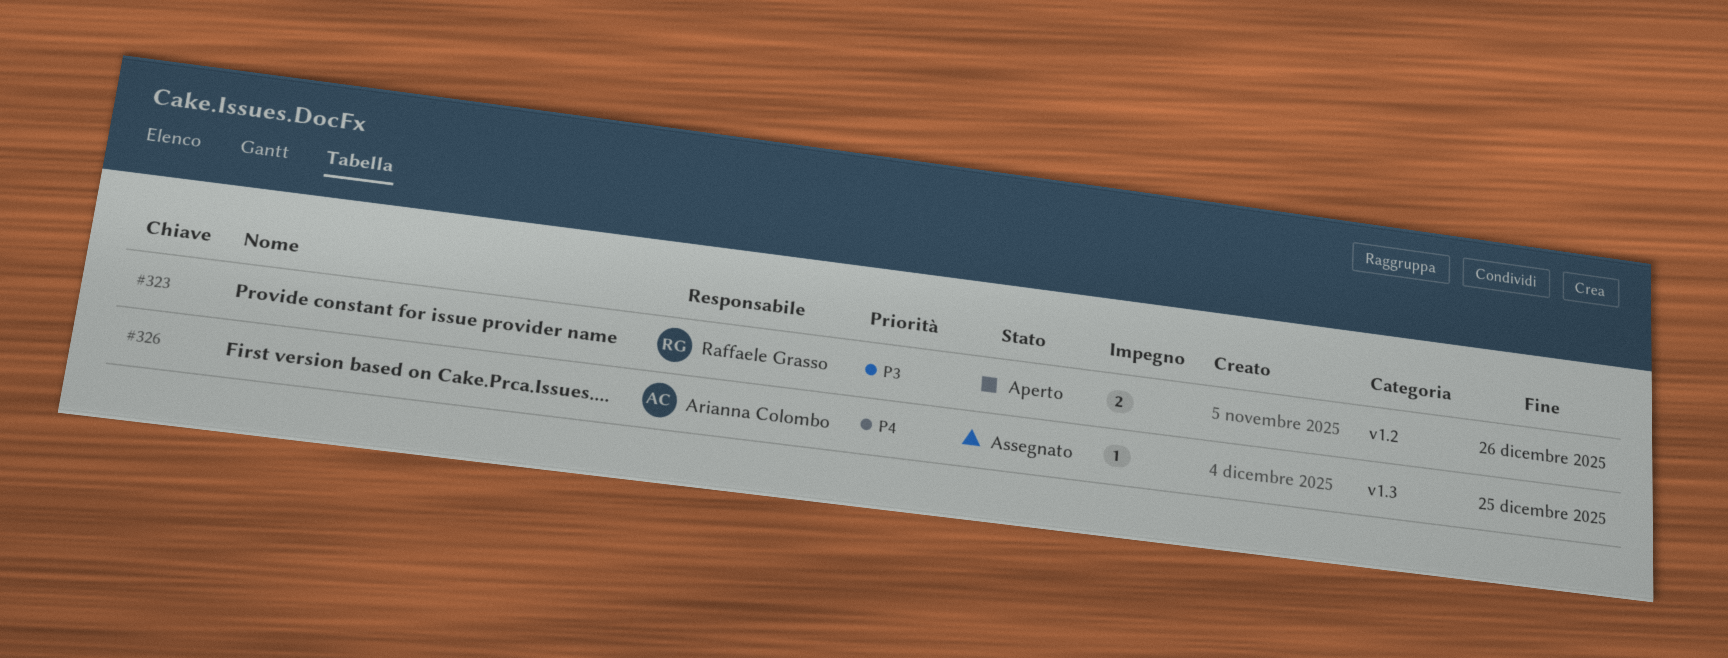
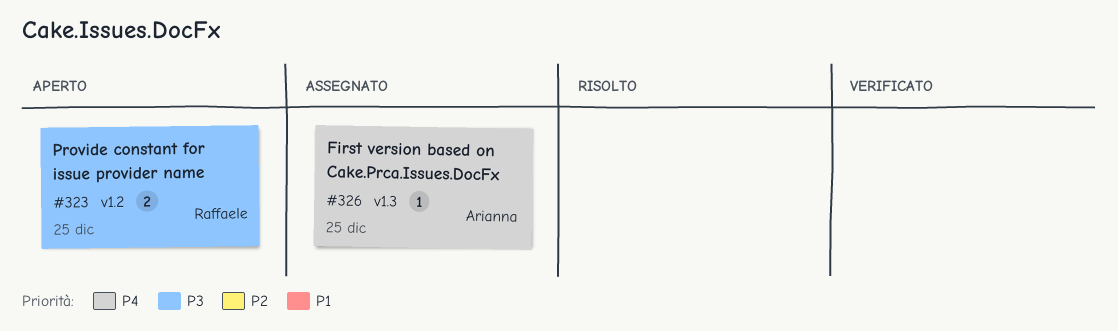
#323, due: Dec 26 -> Dec 25

